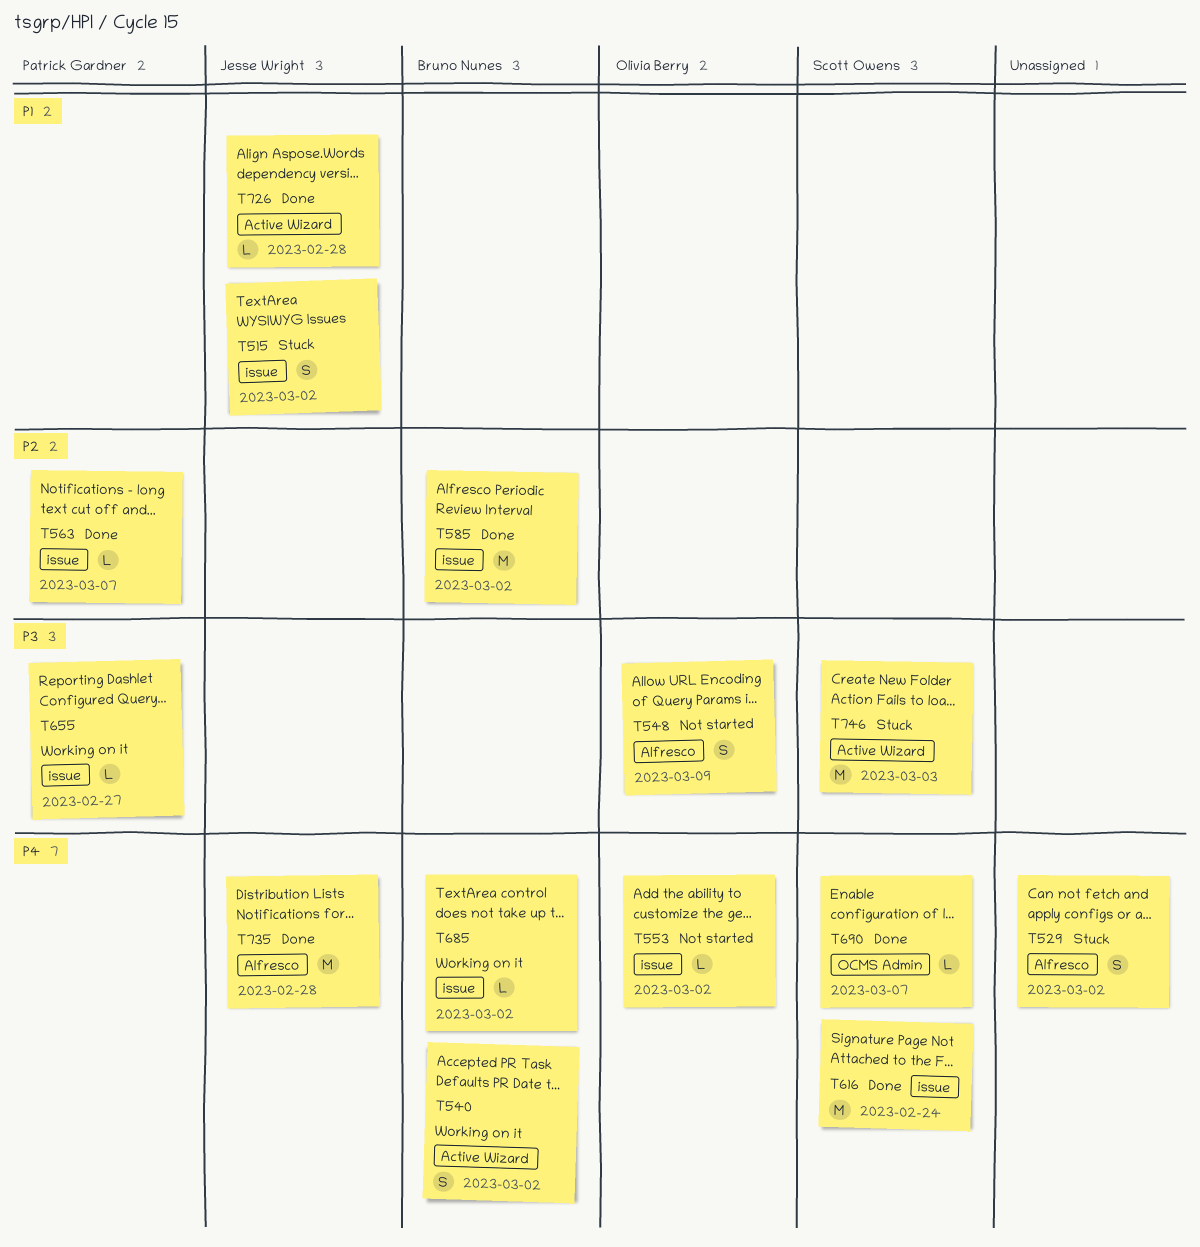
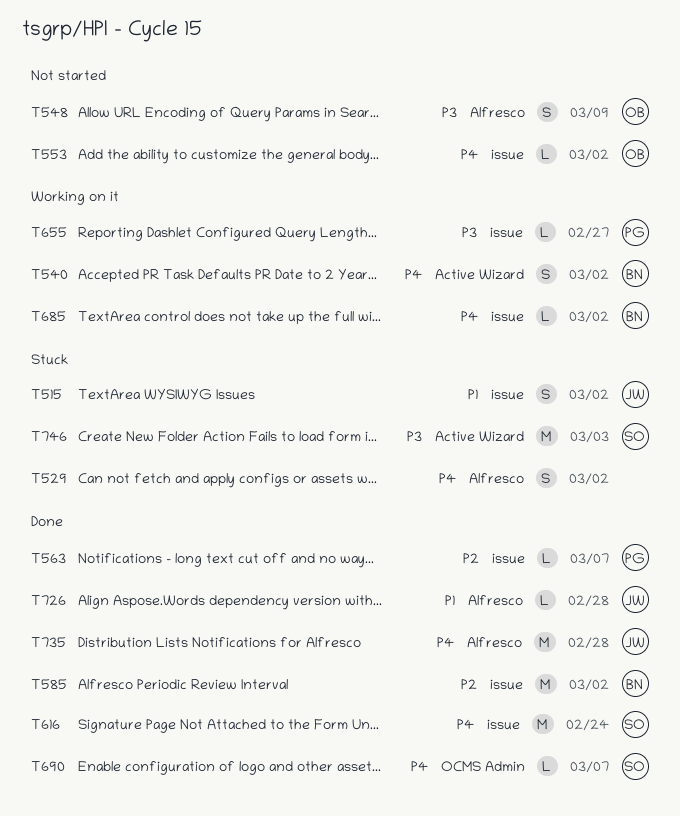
T726, label: Active Wizard -> Alfresco

